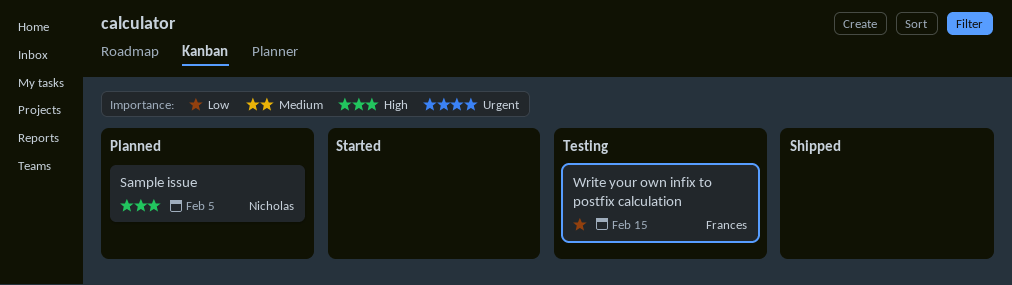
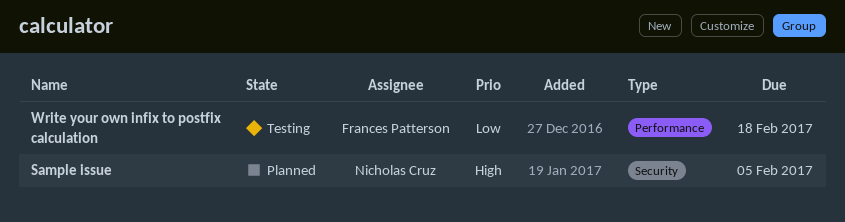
Write your own infix to postfix calculation, due: Feb 15 -> Feb 18

